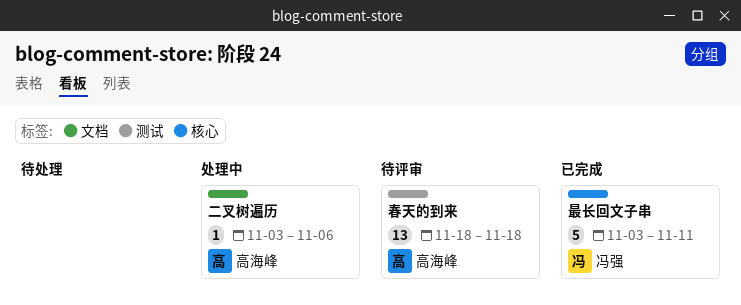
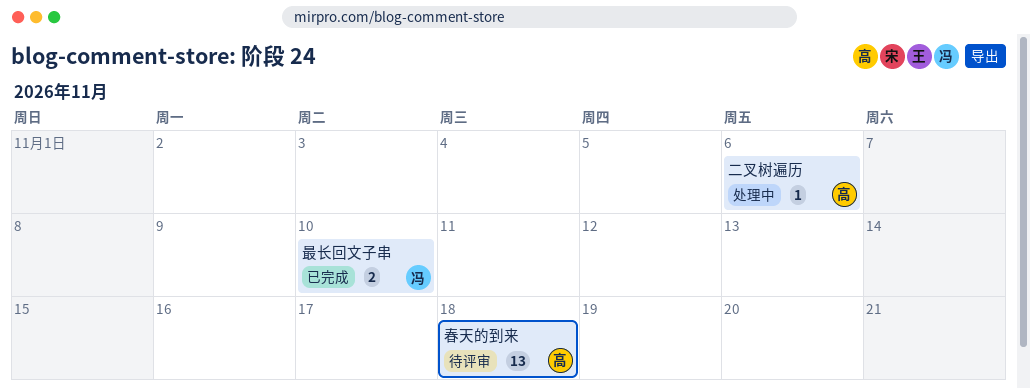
最长回文子串, estimate: 5 -> 2
最长回文子串, due: Nov 11 -> Nov 10

